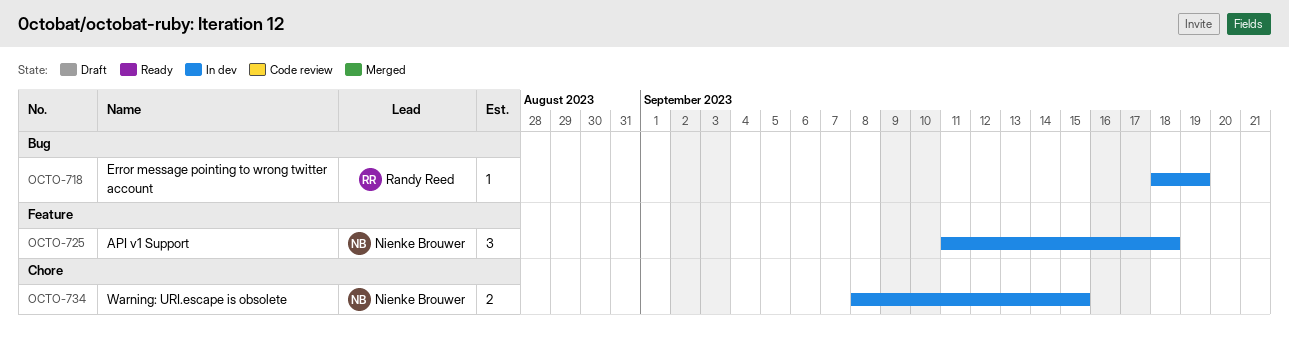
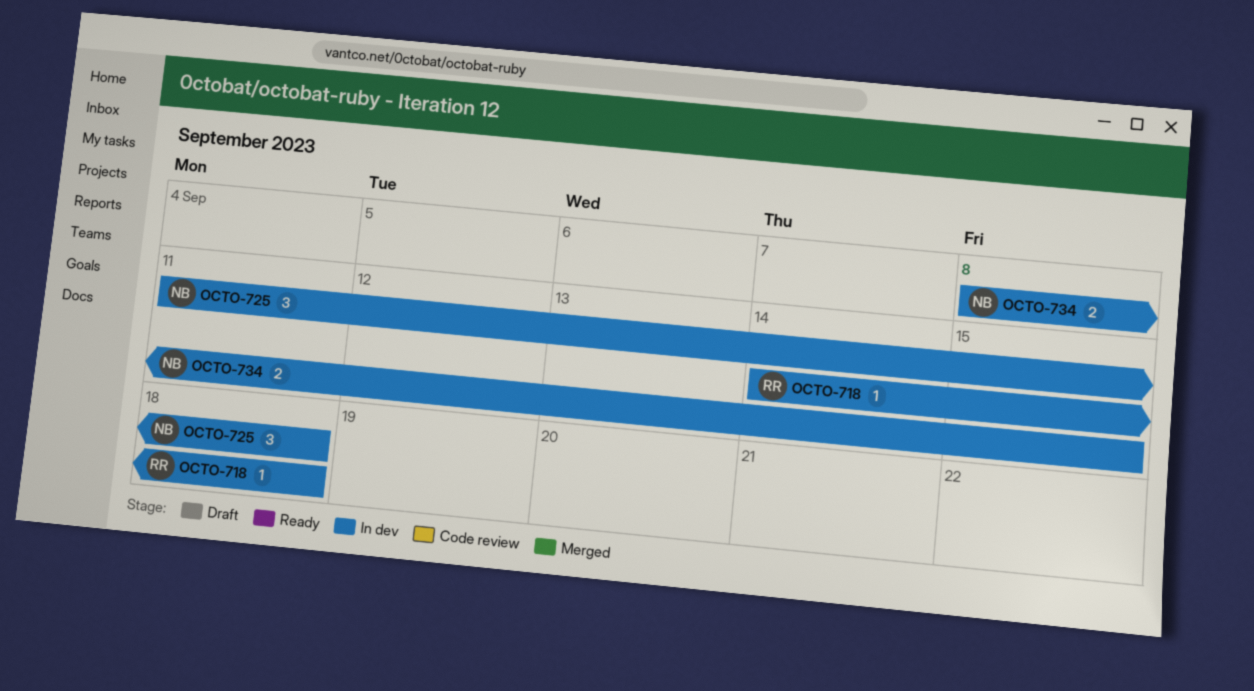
OCTO-718, start: Sep 18 -> Sep 14
OCTO-718, due: Sep 19 -> Sep 18

